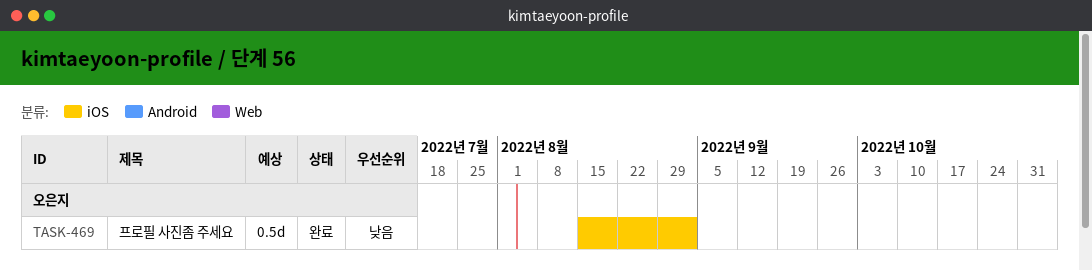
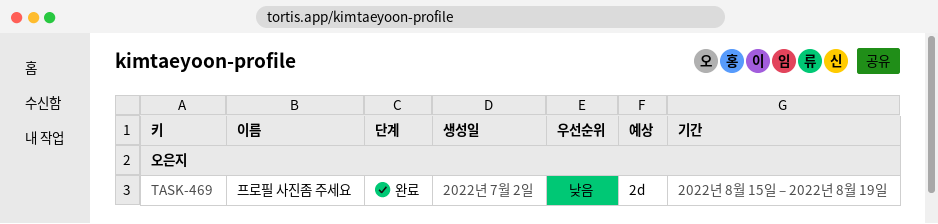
TASK-469, estimate: 0.5d -> 2d
TASK-469, due: Sep 2 -> Aug 19

